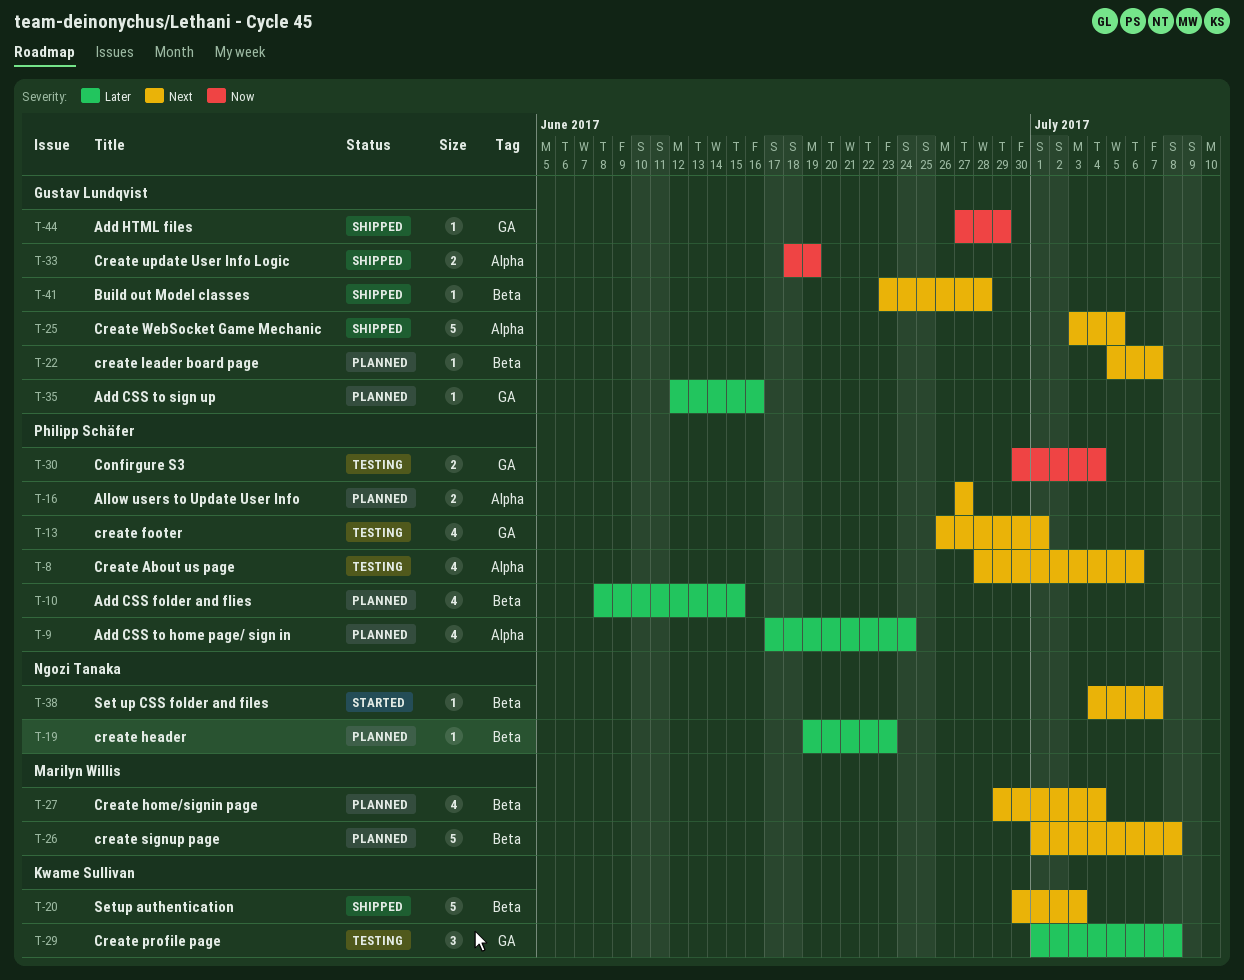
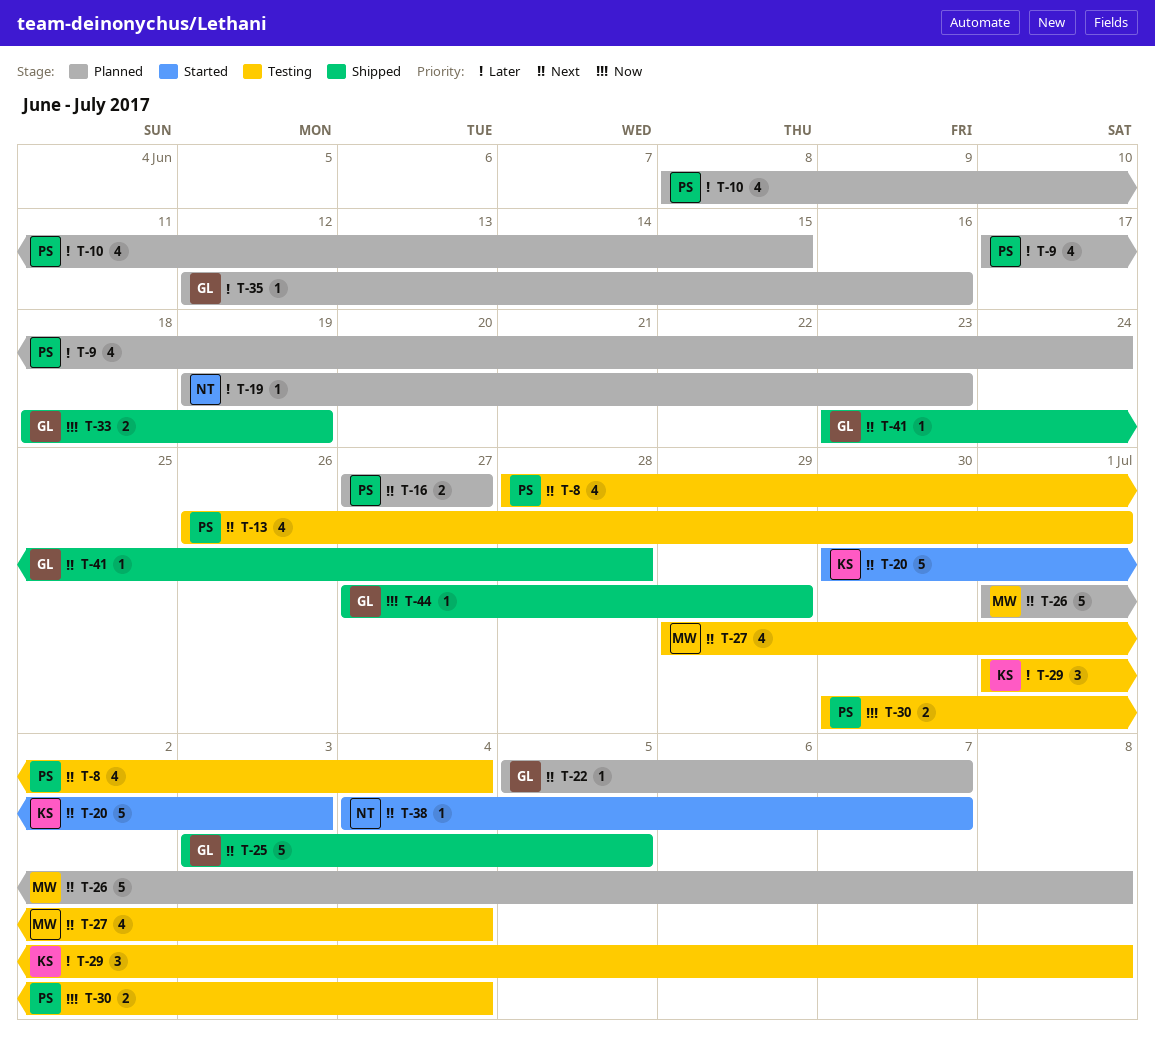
T-8, due: Jul 6 -> Jul 4
T-20, status: Shipped -> Started
T-27, status: Planned -> Testing

